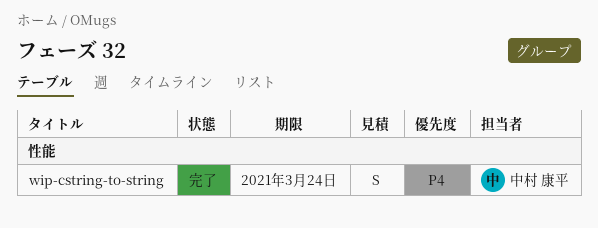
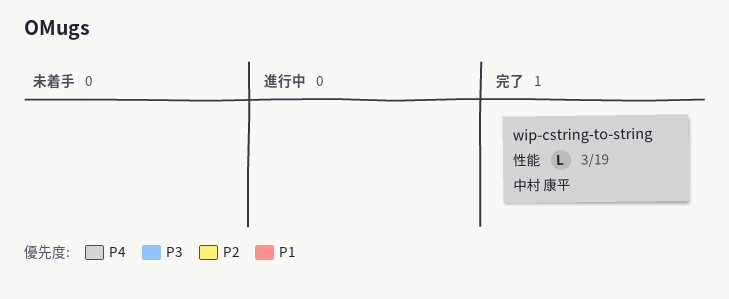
wip-cstring-to-string, estimate: S -> L
wip-cstring-to-string, due: Mar 24 -> Mar 19

